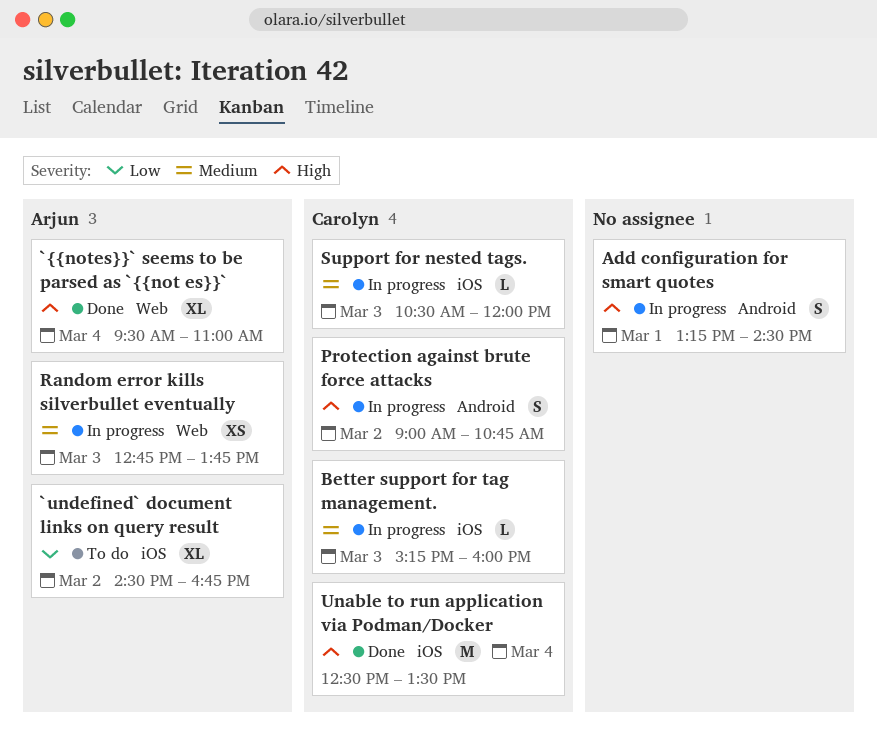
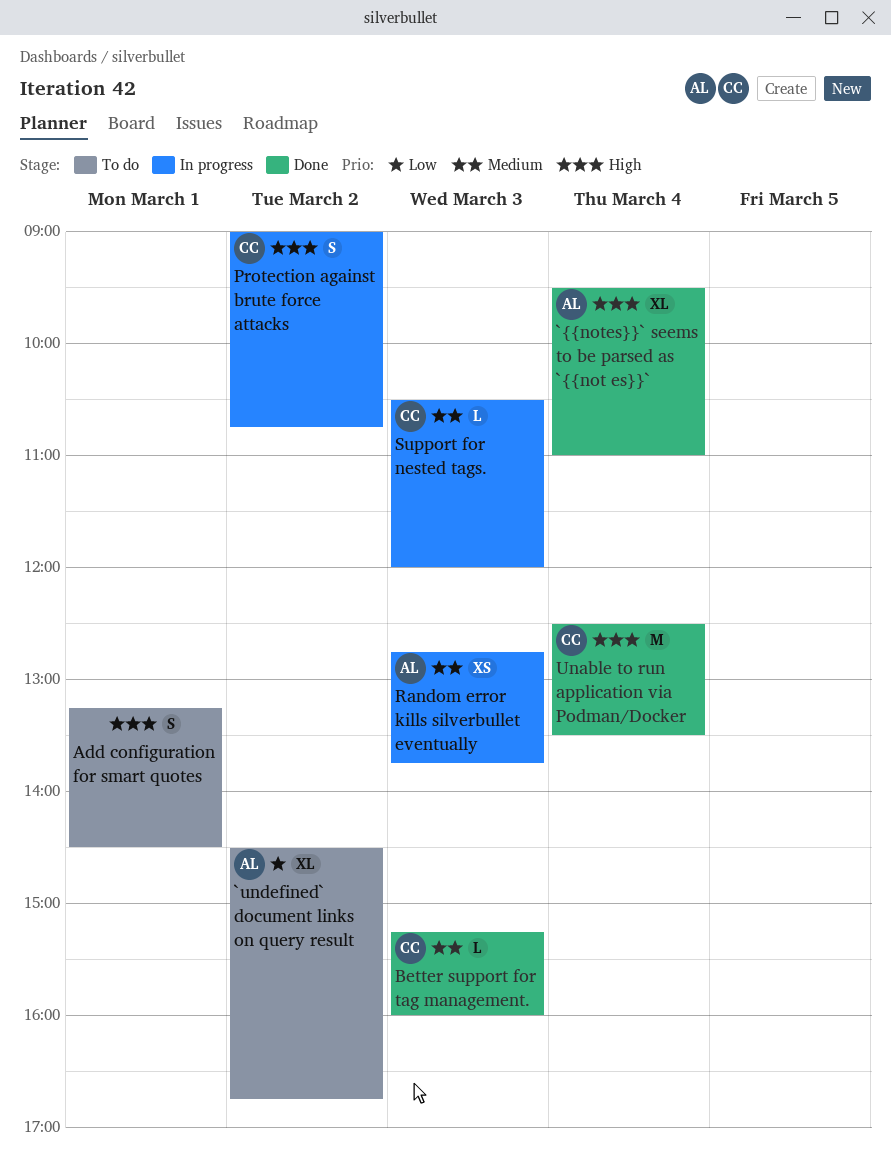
Add configuration for smart quotes, status: In progress -> To do
Better support for tag management., status: In progress -> Done

